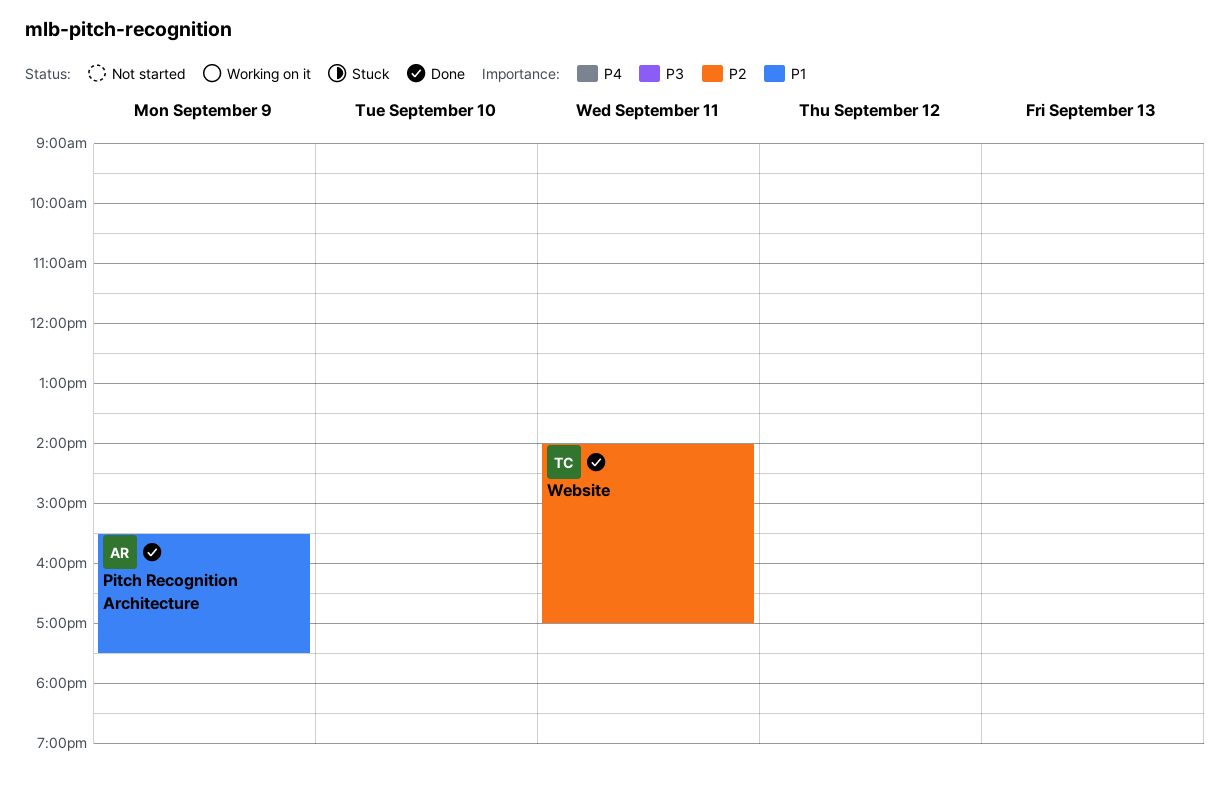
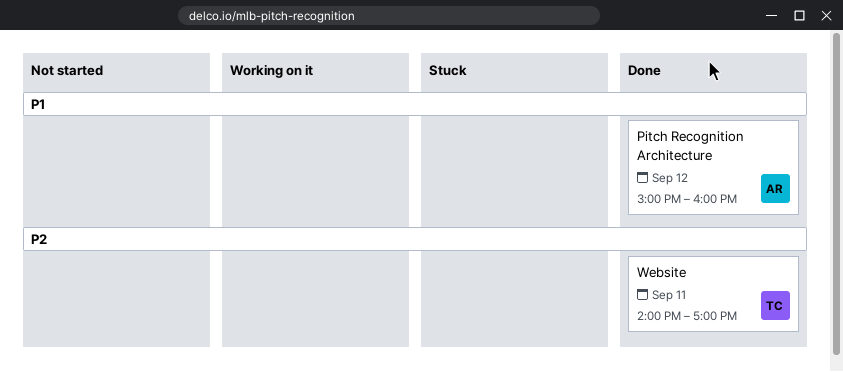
Pitch Recognition Architecture, day: Sep 9 -> Sep 12
Pitch Recognition Architecture, begins: 15:30 -> 15:00
Pitch Recognition Architecture, ends: 17:30 -> 16:00

